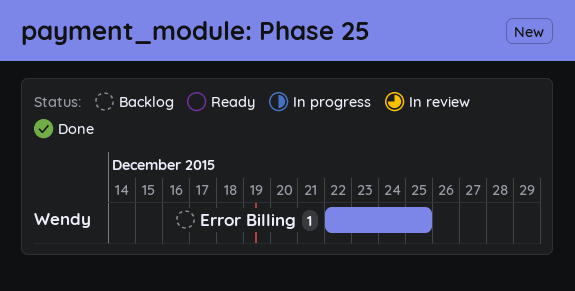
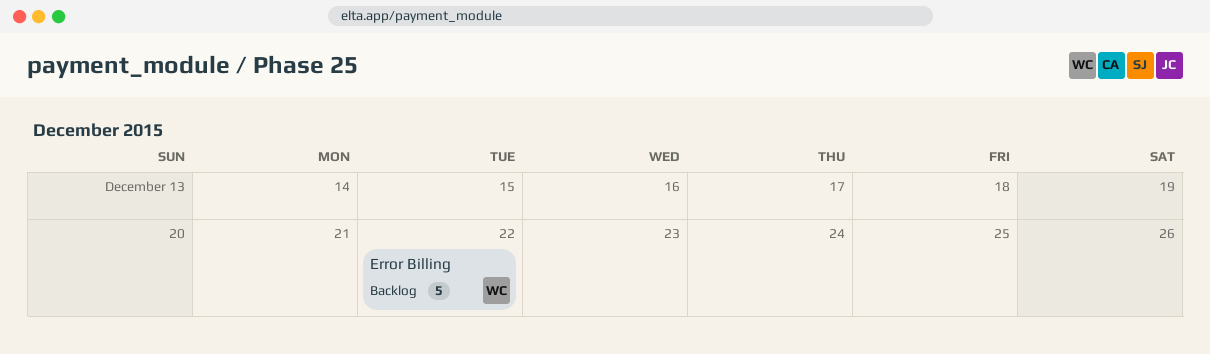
Error Billing, estimate: 1 -> 5
Error Billing, due: Dec 25 -> Dec 22

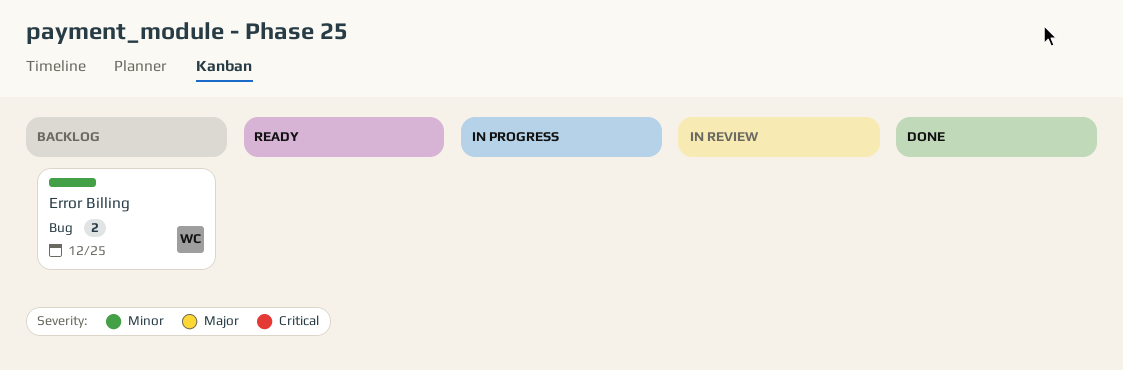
Error Billing, estimate: 5 -> 2
Error Billing, due: Dec 22 -> Dec 25

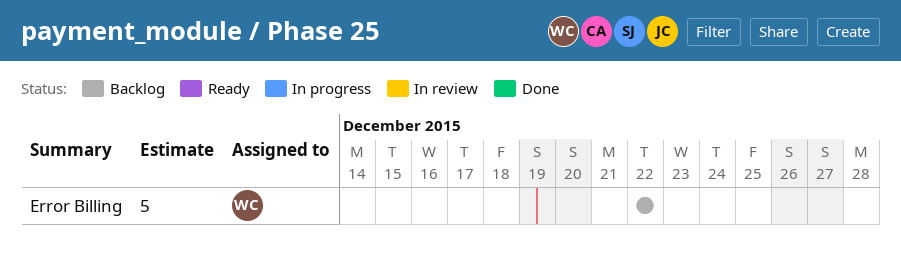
Error Billing, estimate: 2 -> 5
Error Billing, due: Dec 25 -> Dec 22

